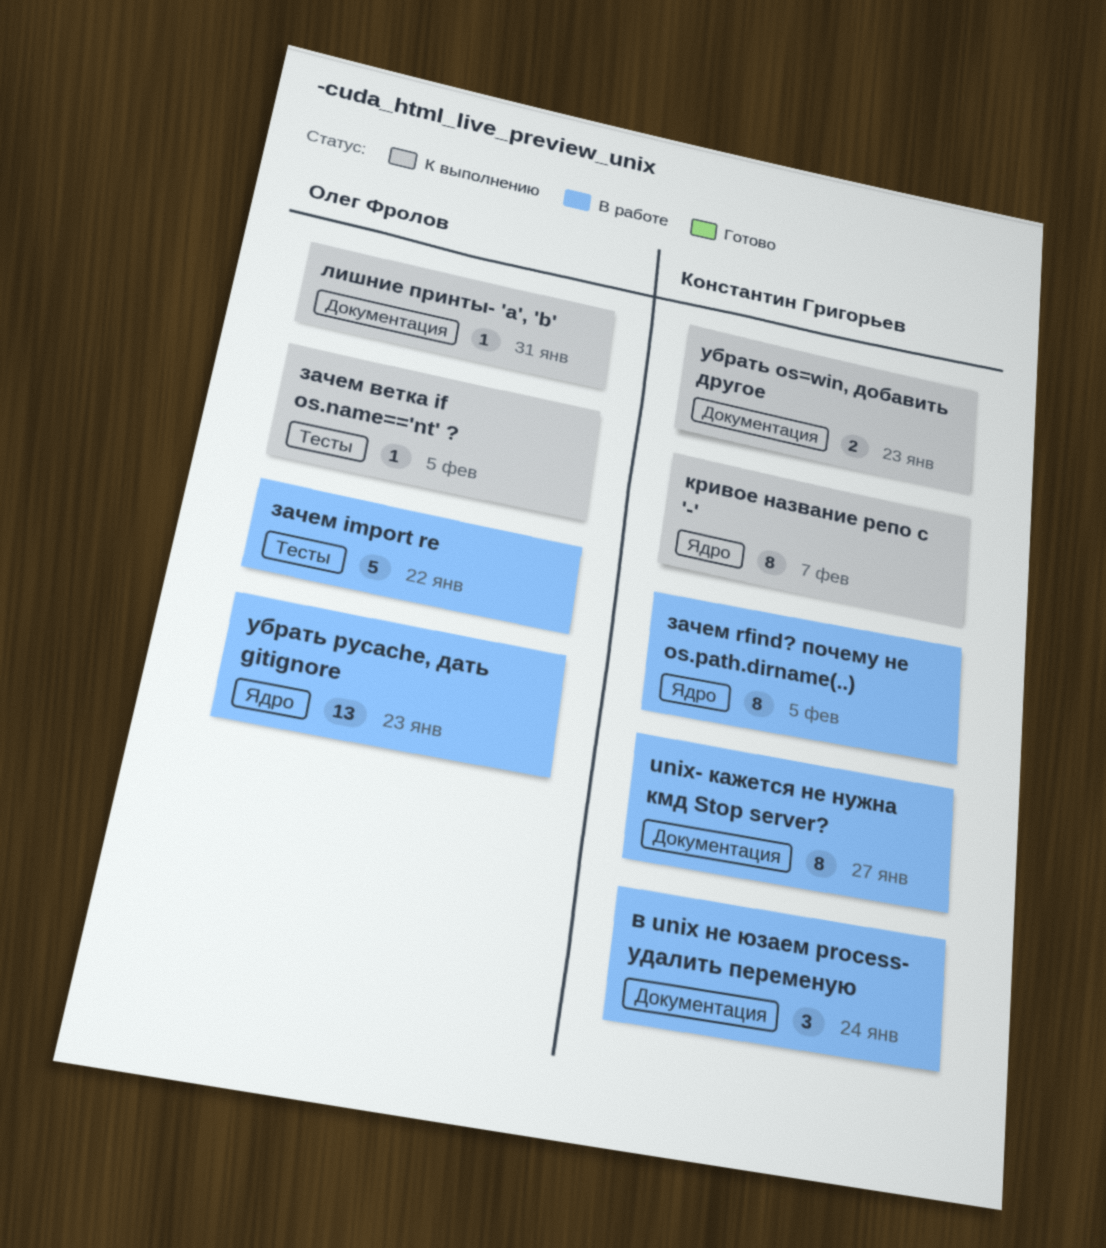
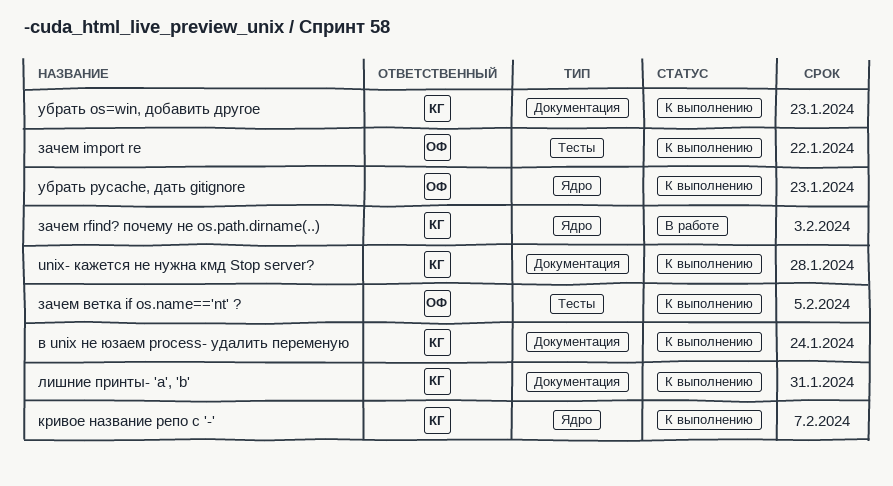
unix- кажется не нужна кмд Stop server?, status: В работе -> К выполнению
unix- кажется не нужна кмд Stop server?, due: Jan 27 -> Jan 28
в unix не юзаем process- удалить переменую, status: В работе -> К выполнению
зачем import re, status: В работе -> К выполнению
зачем rfind? почему не os.path.dirname(..), due: Feb 5 -> Feb 3
лишние принты- 'a', 'b', owner: Олег Фролов -> Константин Григорьев
убрать pycache, дать gitignore, status: В работе -> К выполнению

